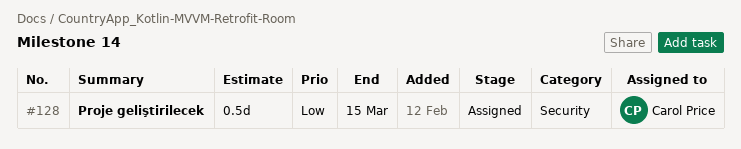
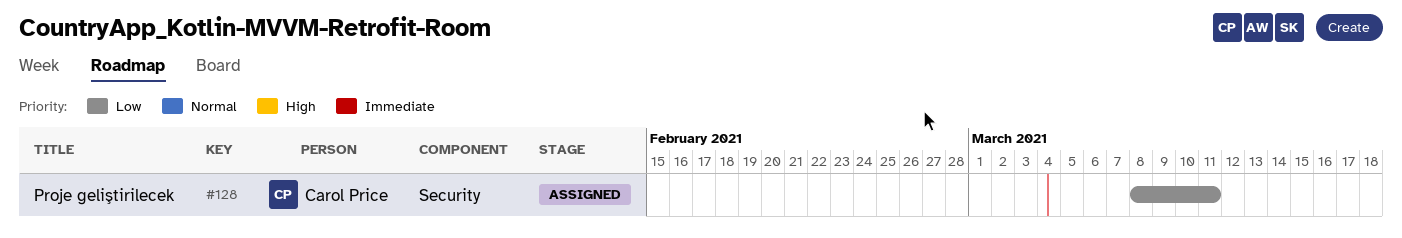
#128, due: Mar 15 -> Mar 11

